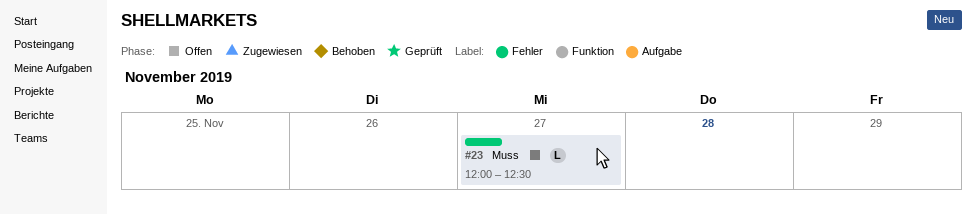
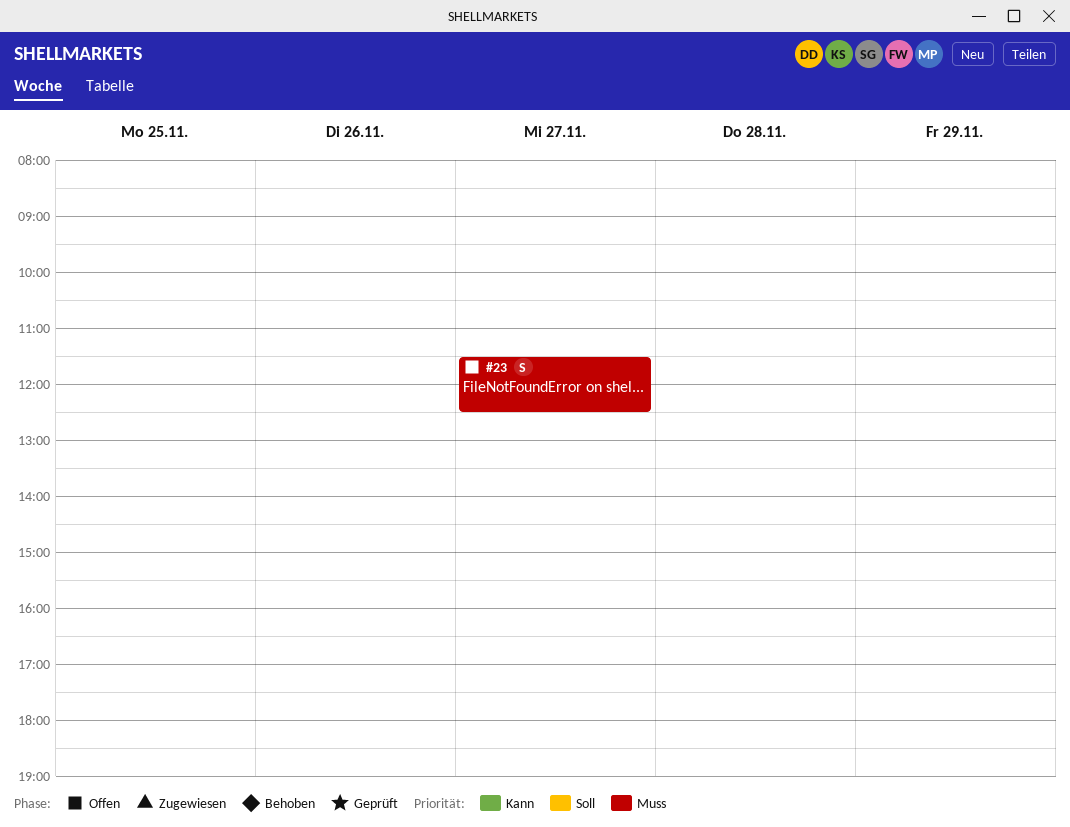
#23, estimate: L -> S
#23, begins: 12:00 -> 11:30

